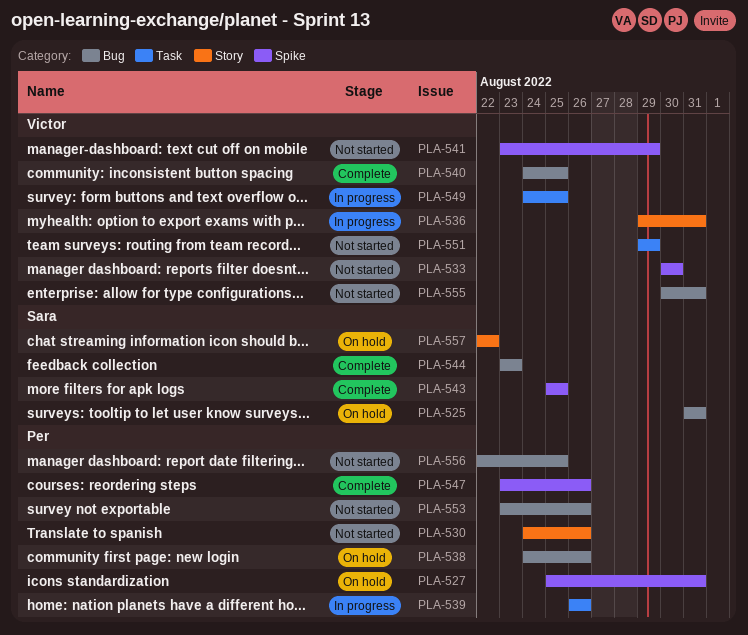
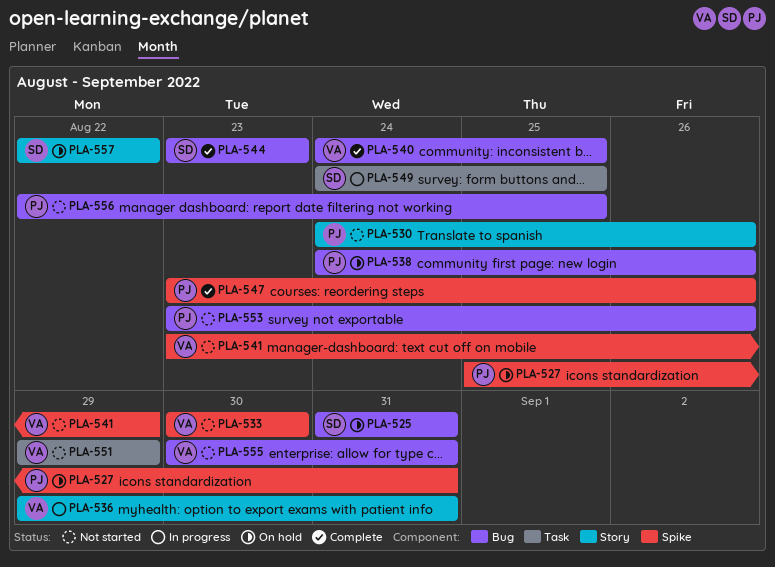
PLA-539: present -> none
PLA-543: present -> none
PLA-549, owner: Victor -> Sara

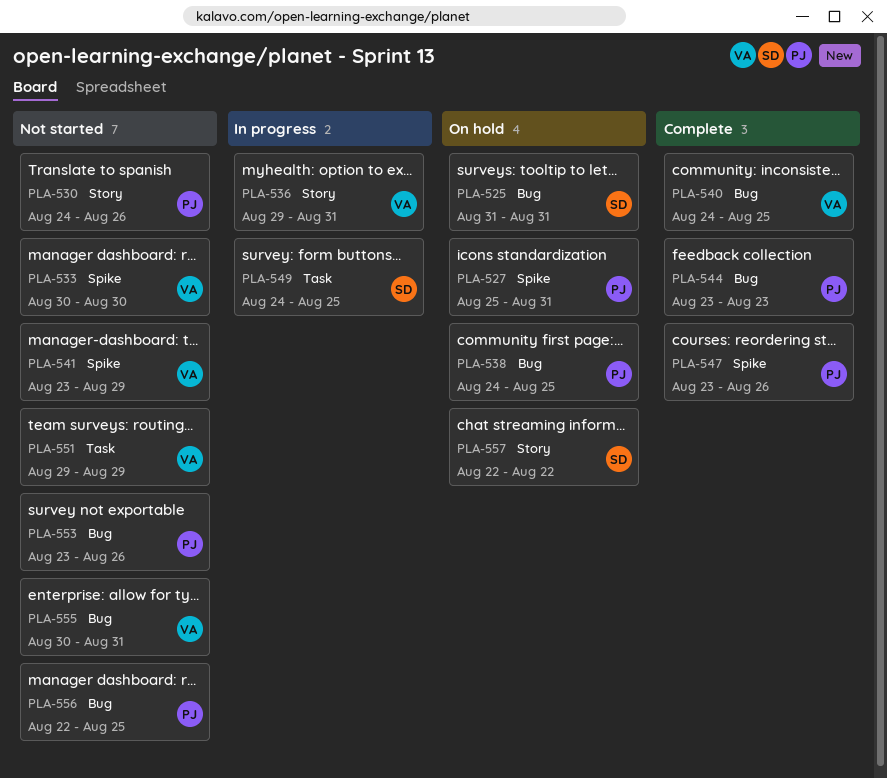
PLA-538, due: Aug 26 -> Aug 25
PLA-544, owner: SD -> PJ

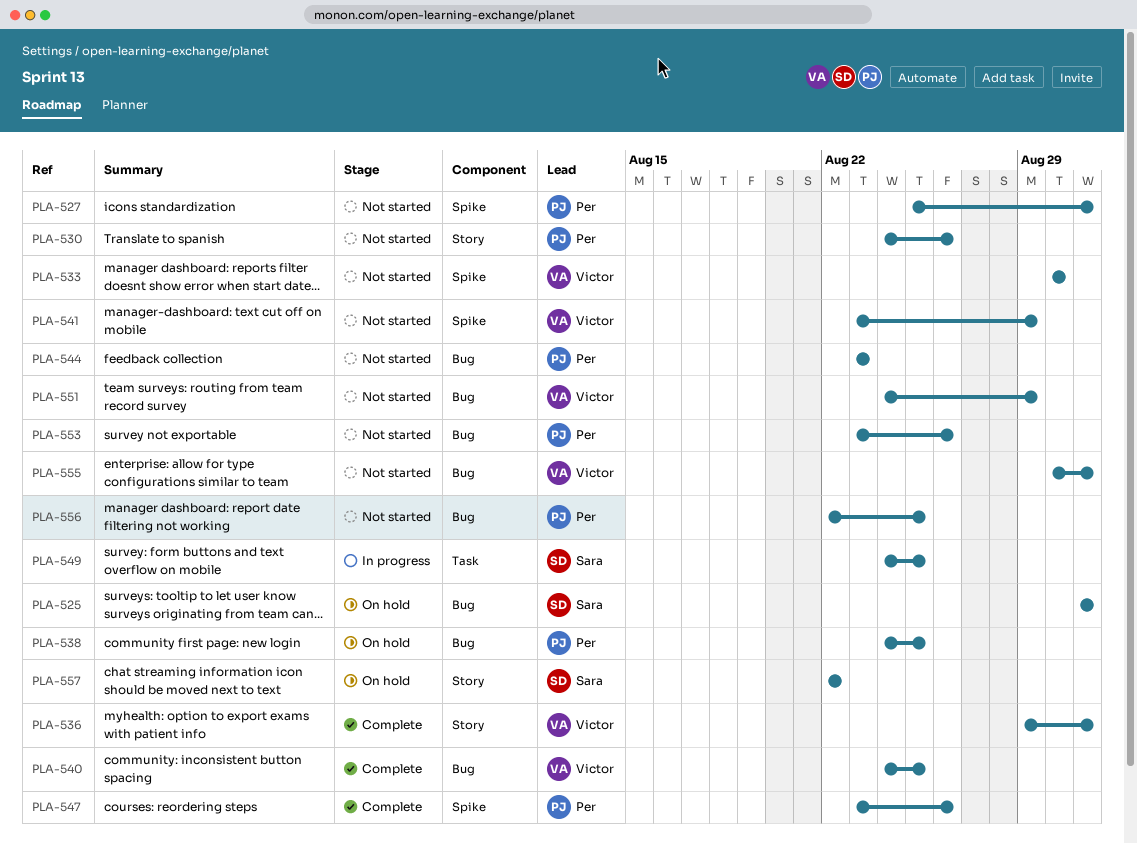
PLA-527, status: On hold -> Not started
PLA-536, status: In progress -> Complete
PLA-544, status: Complete -> Not started
PLA-551, label: Task -> Bug
PLA-551, start: Aug 29 -> Aug 24

